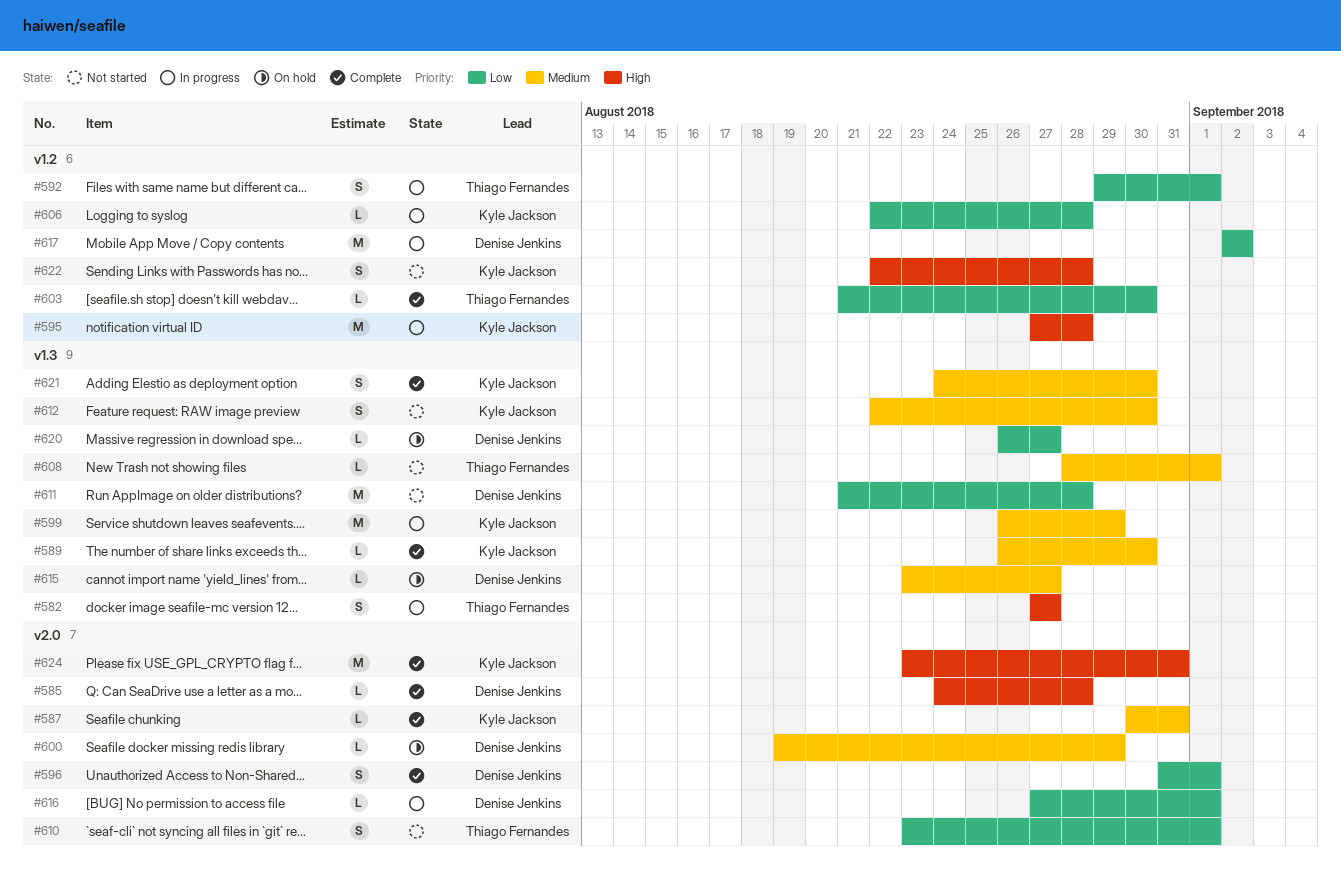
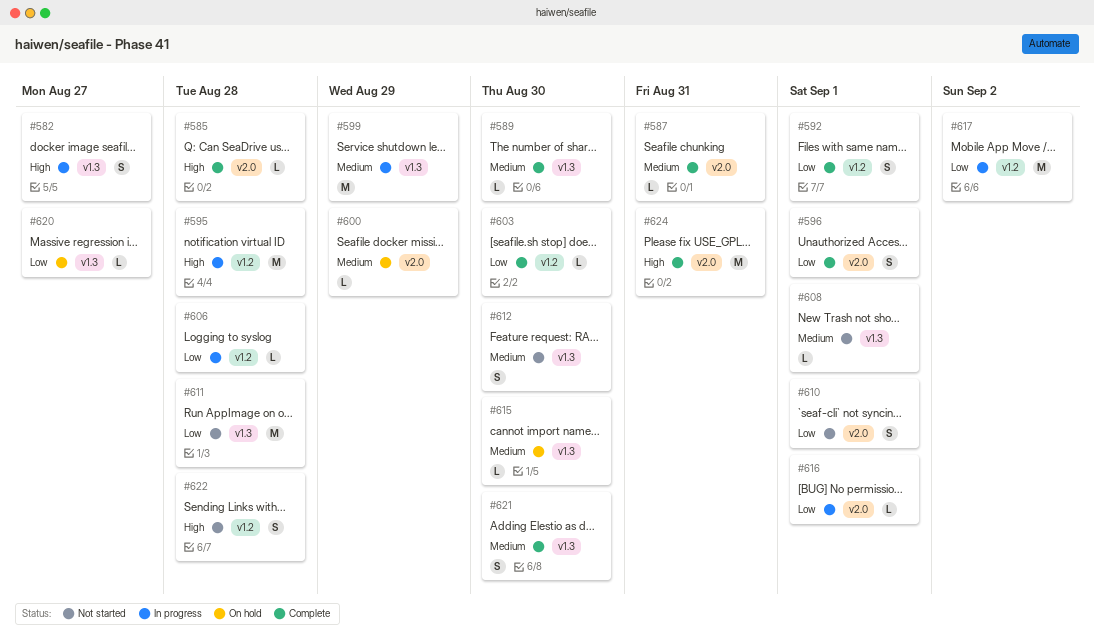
#592, status: In progress -> Complete
#615, due: Aug 27 -> Aug 30

